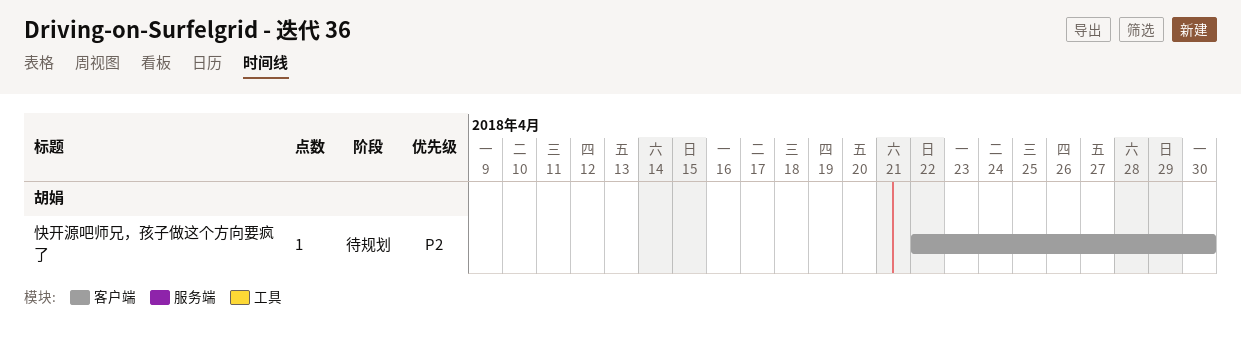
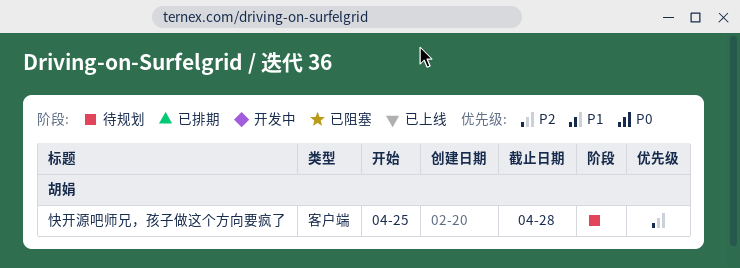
快开源吧师兄，孩子做这个方向要疯了, start: Apr 22 -> Apr 25
快开源吧师兄，孩子做这个方向要疯了, due: Apr 30 -> Apr 28

